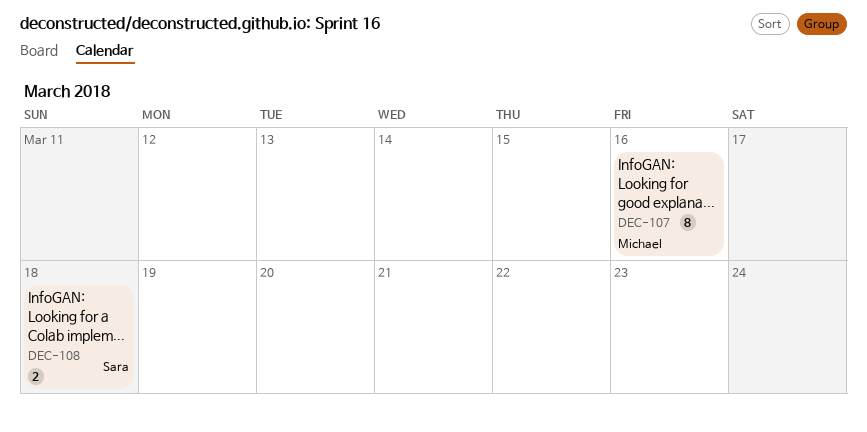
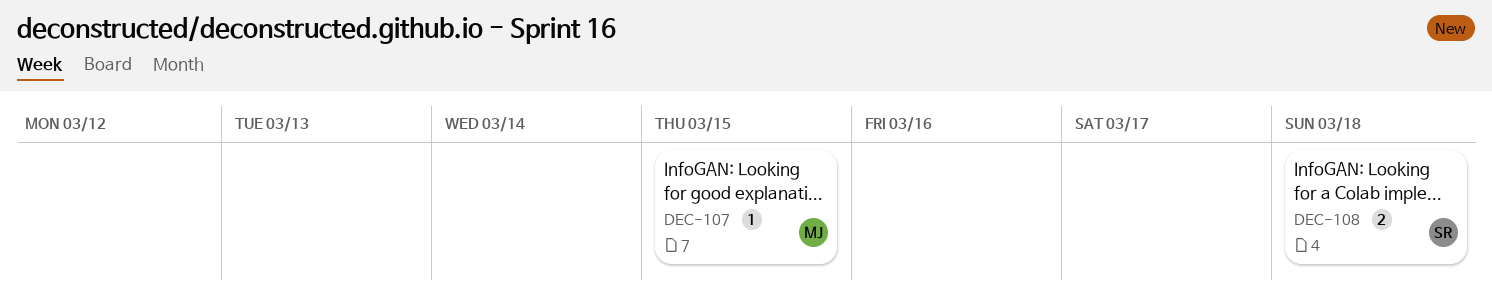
DEC-107, estimate: 8 -> 1
DEC-107, due: Mar 16 -> Mar 15

